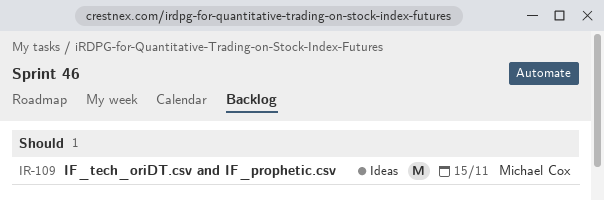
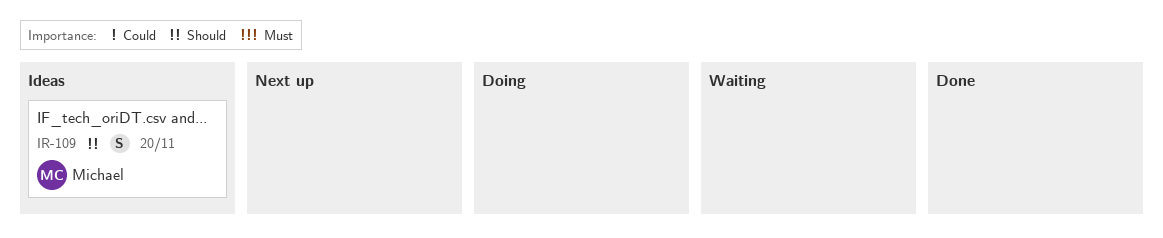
IR-109, estimate: M -> S
IR-109, due: Nov 15 -> Nov 20

